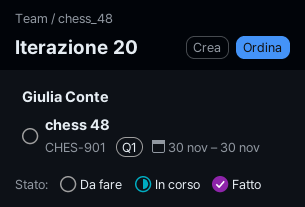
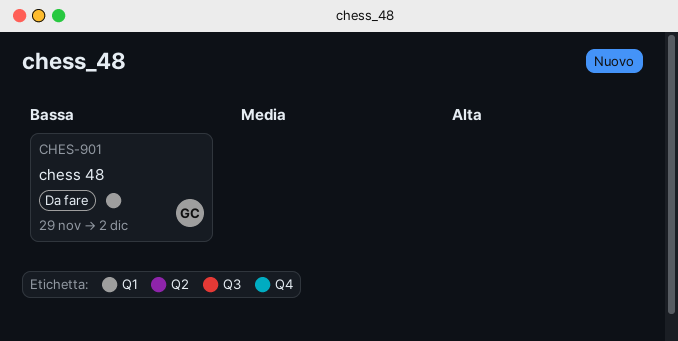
CHES-901, start: Nov 30 -> Nov 29
CHES-901, due: Nov 30 -> Dec 2

